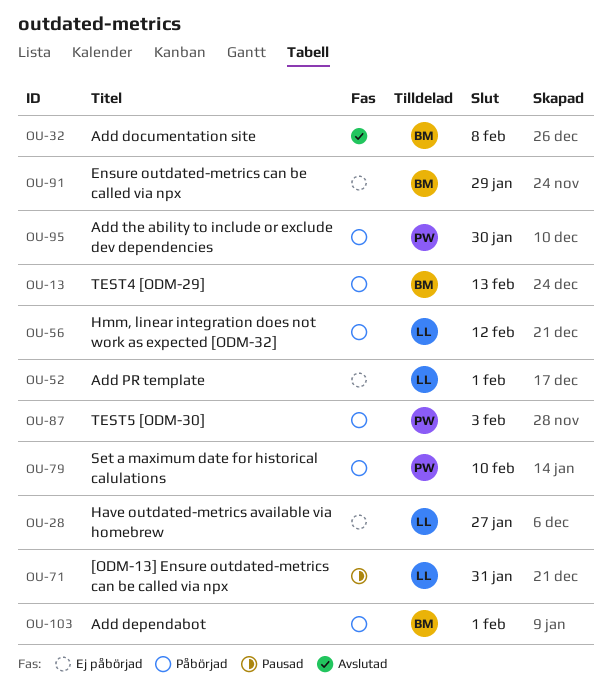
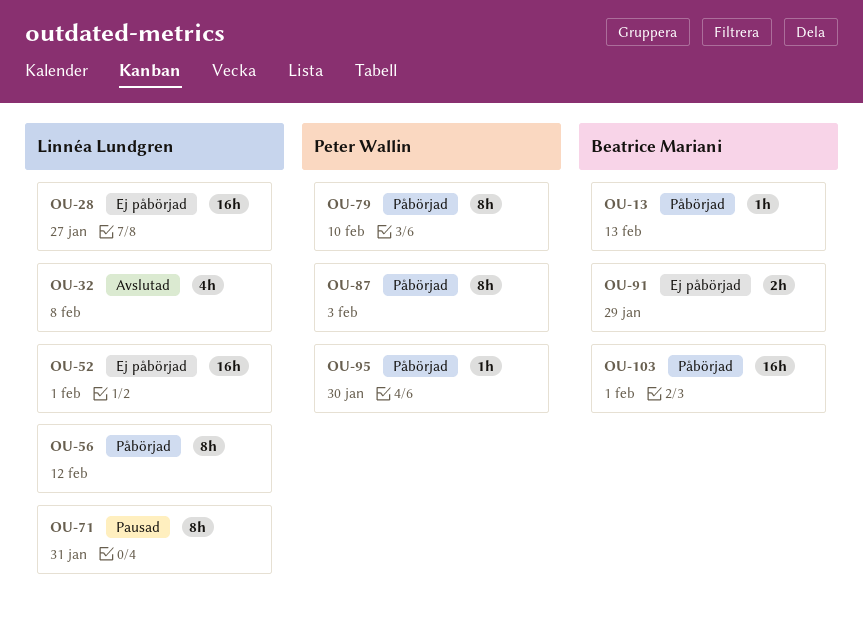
OU-32, owner: Beatrice Mariani -> Linnéa Lundgren

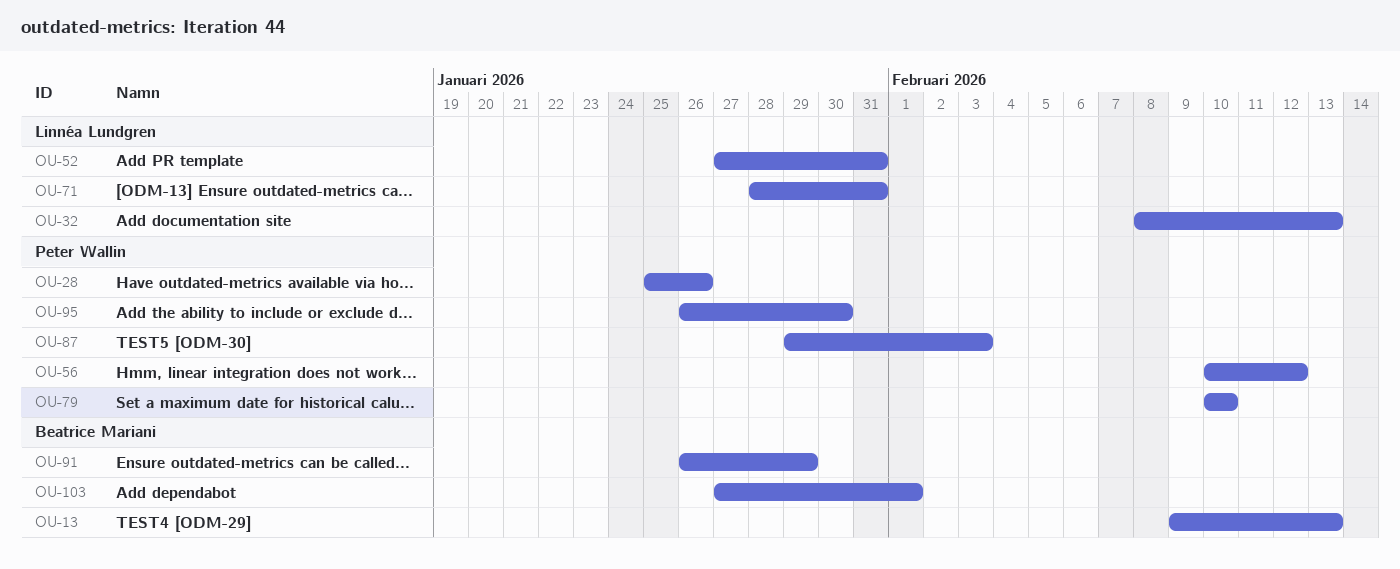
OU-28, owner: Linnéa Lundgren -> Peter Wallin
OU-28, due: Jan 27 -> Jan 26
OU-32, due: Feb 8 -> Feb 13
OU-52, due: Feb 1 -> Jan 31
OU-56, owner: Linnéa Lundgren -> Peter Wallin

